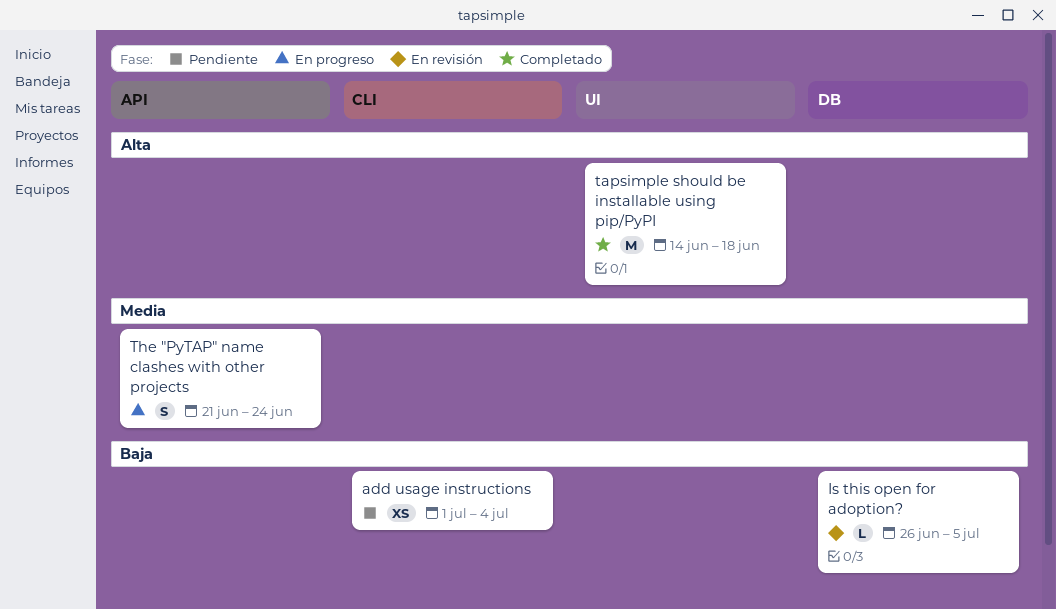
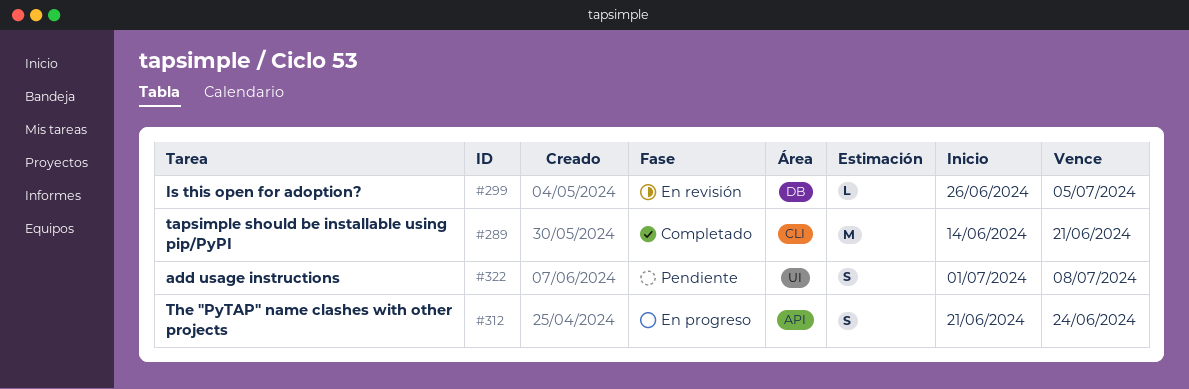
add usage instructions, label: CLI -> UI
add usage instructions, estimate: XS -> S
add usage instructions, due: Jul 4 -> Jul 8
tapsimple should be installable using pip/PyPI, label: UI -> CLI
tapsimple should be installable using pip/PyPI, due: Jun 18 -> Jun 21

